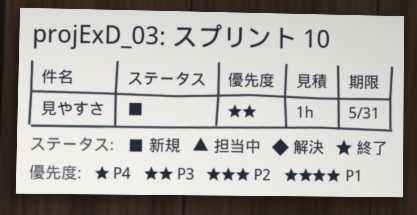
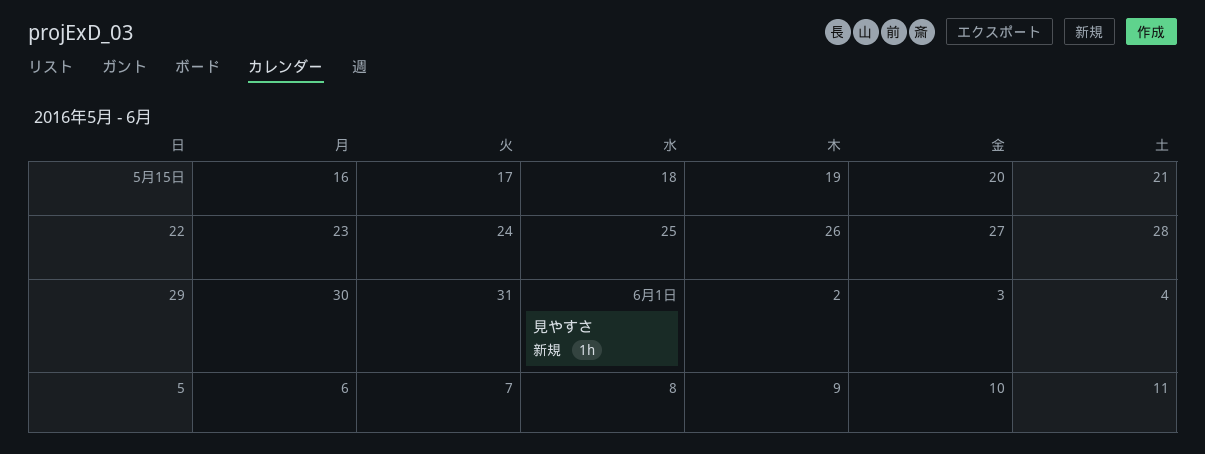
見やすさ, due: May 31 -> Jun 1

